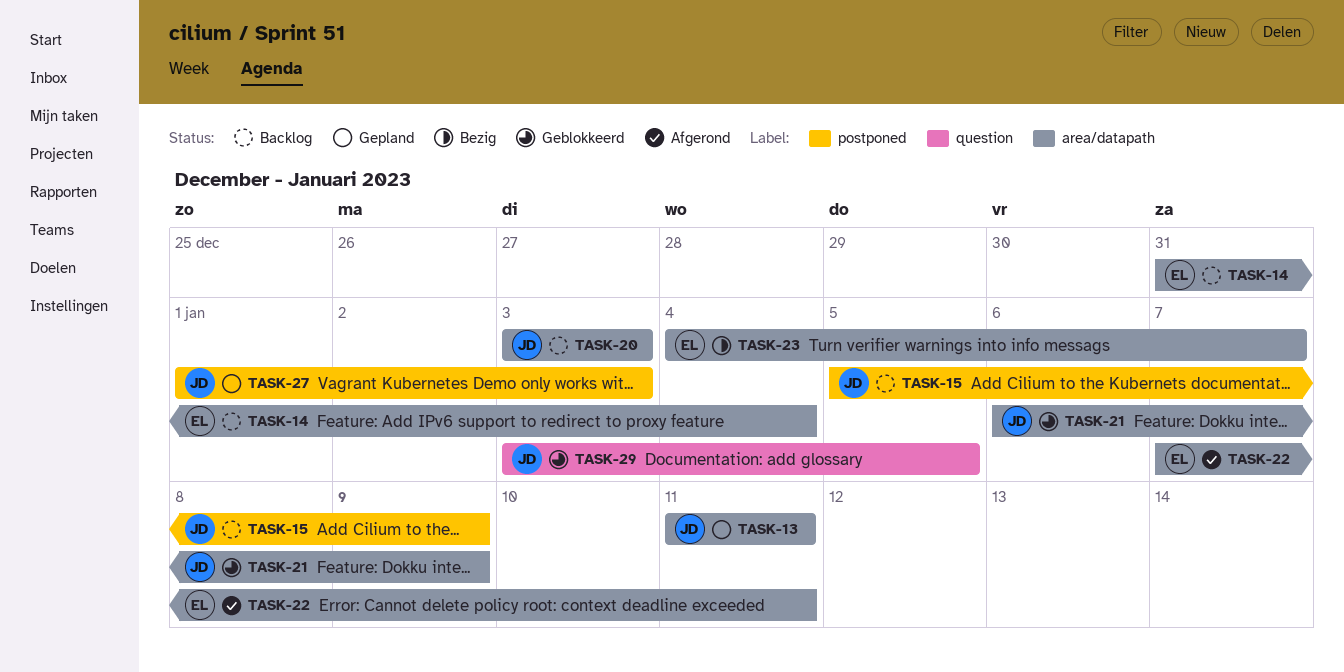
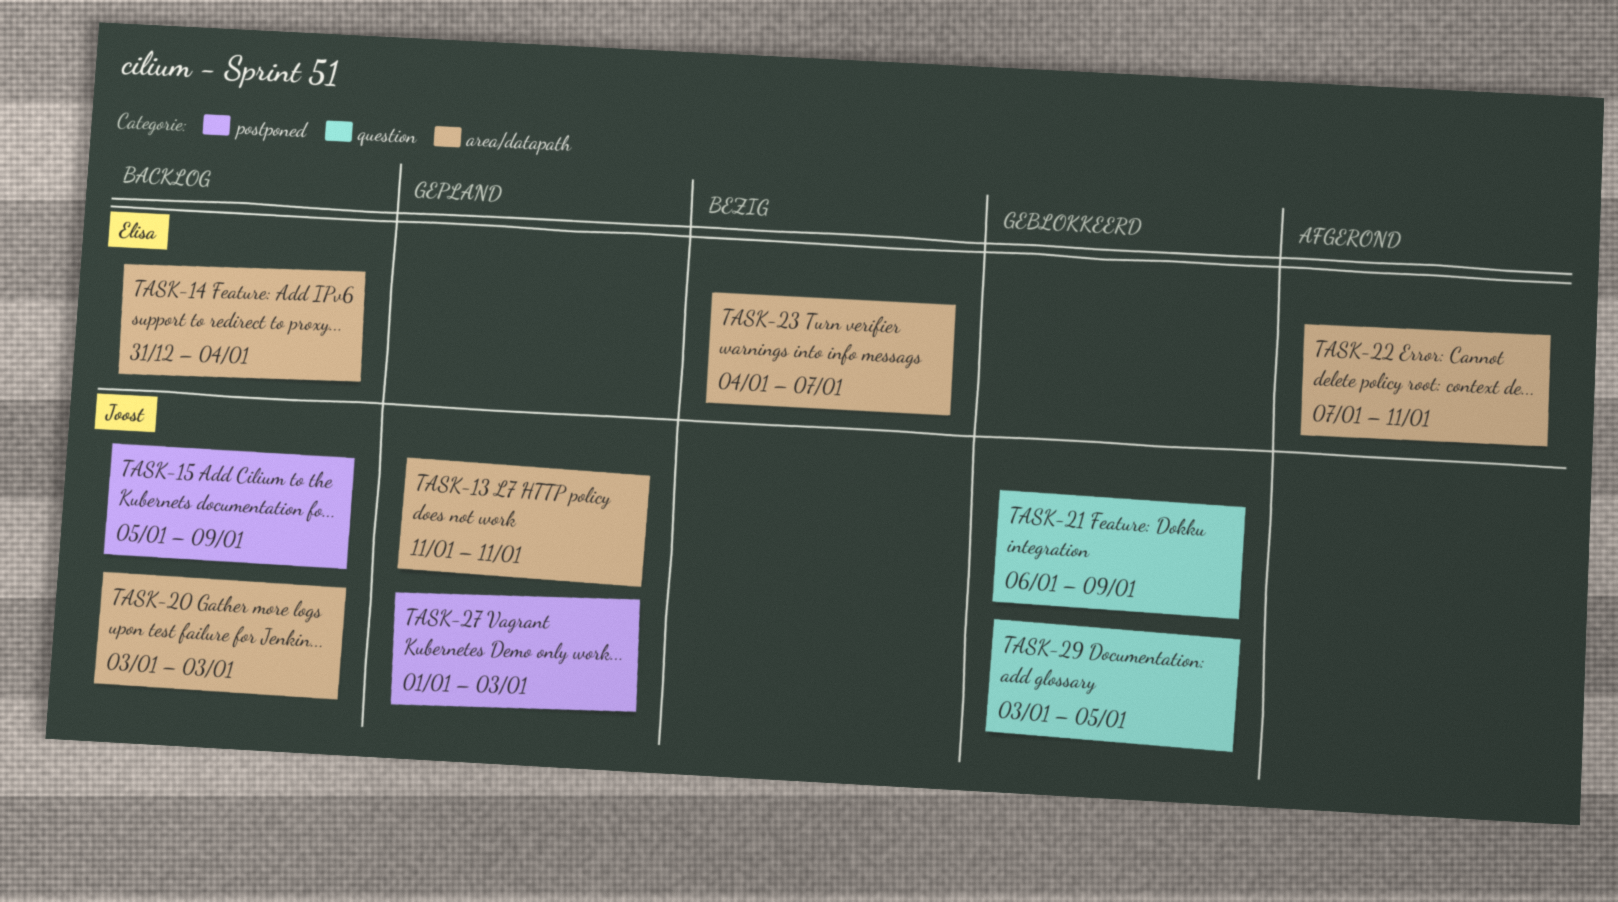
TASK-21, label: area/datapath -> question

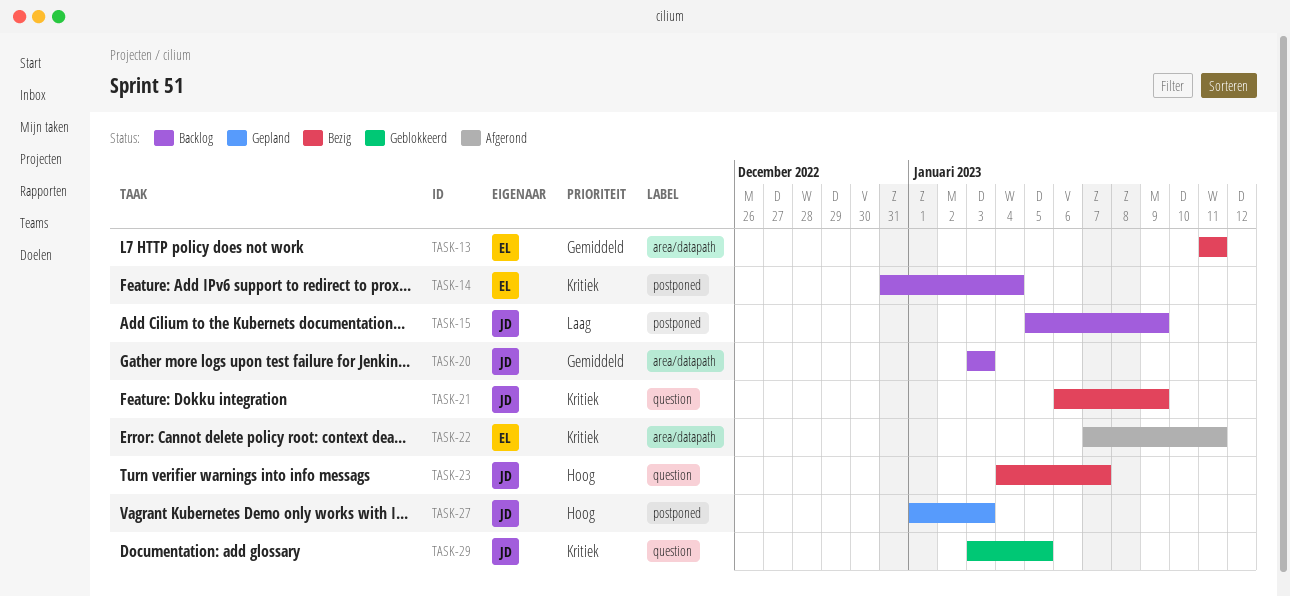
TASK-13, status: Gepland -> Bezig
TASK-13, owner: Joost -> Elisa
TASK-14, label: area/datapath -> postponed
TASK-21, status: Geblokkeerd -> Bezig
TASK-23, owner: Elisa -> Joost
TASK-23, label: area/datapath -> question

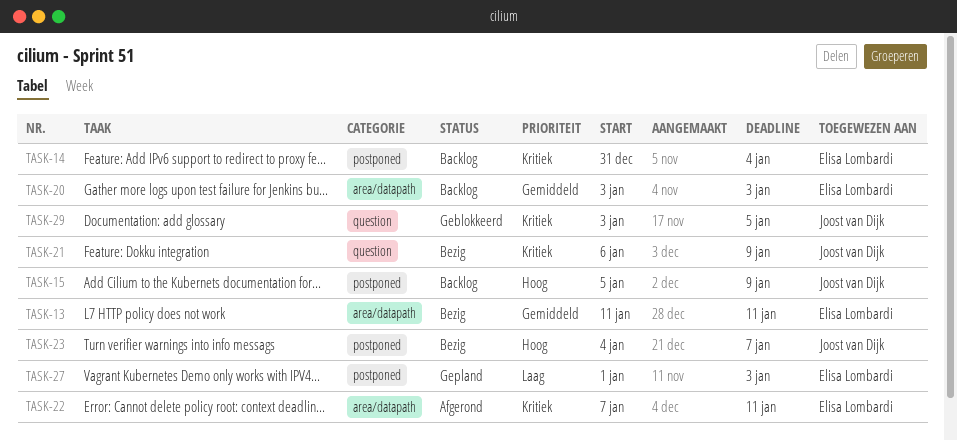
TASK-15, priority: Laag -> Hoog
TASK-20, owner: Joost van Dijk -> Elisa Lombardi
TASK-23, label: question -> postponed
TASK-27, owner: Joost van Dijk -> Elisa Lombardi
TASK-27, priority: Hoog -> Laag

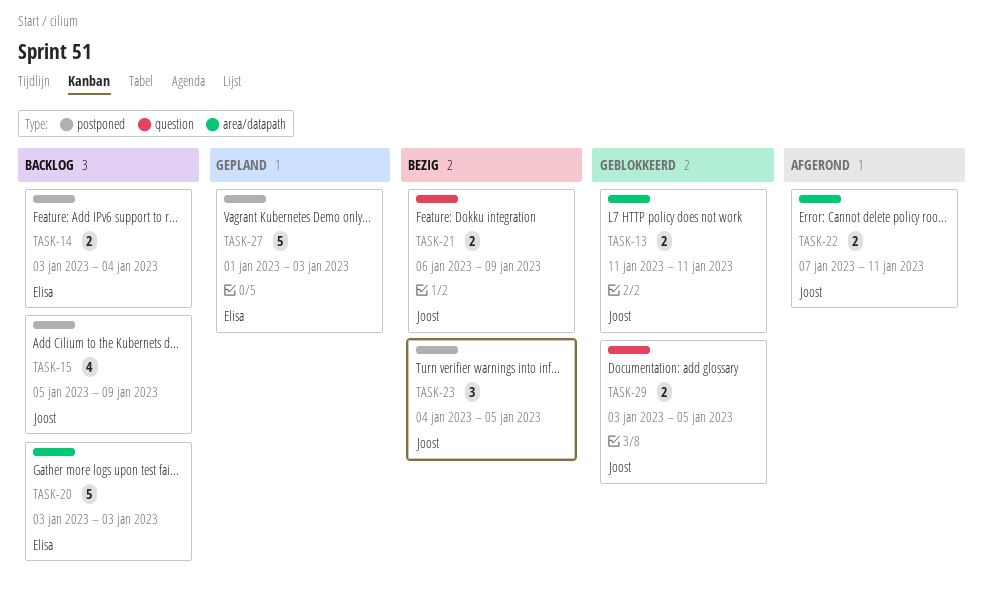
TASK-13, status: Bezig -> Geblokkeerd
TASK-13, owner: Elisa Lombardi -> Joost van Dijk
TASK-14, start: Dec 31 -> Jan 3
TASK-22, owner: Elisa Lombardi -> Joost van Dijk
TASK-23, due: Jan 7 -> Jan 5

